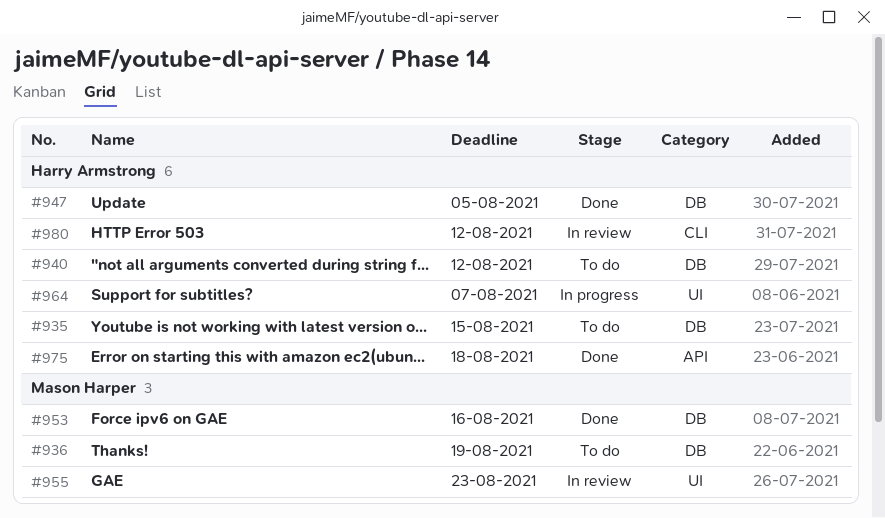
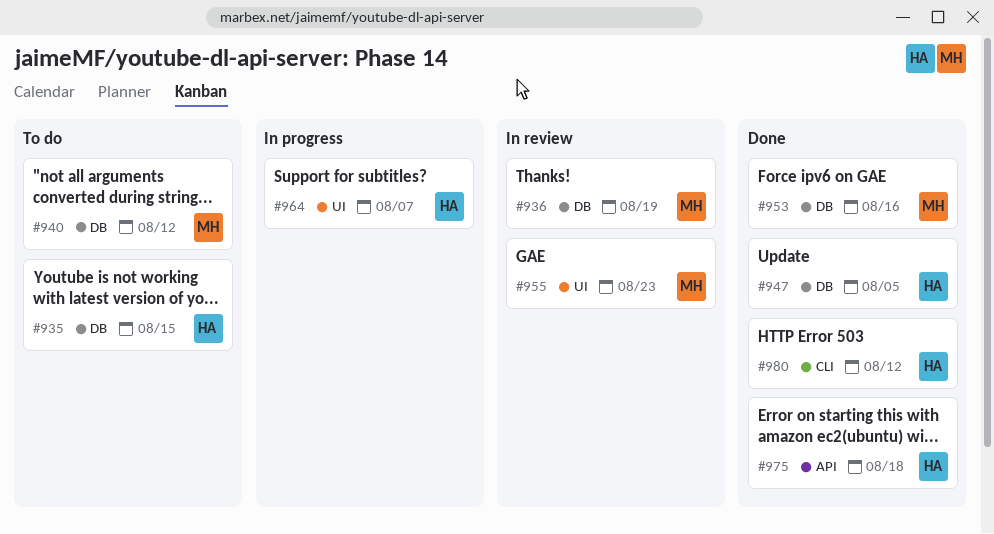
#936, status: To do -> In review
#940, owner: Harry Armstrong -> Mason Harper
#980, status: In review -> Done

